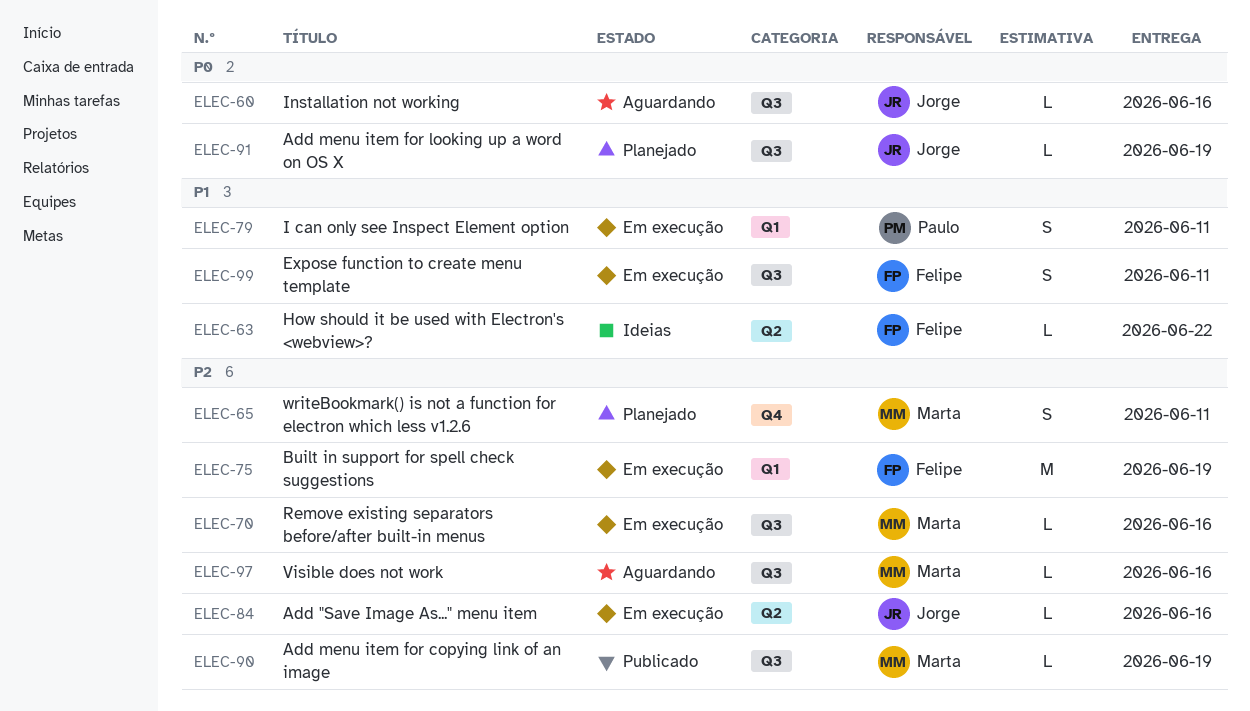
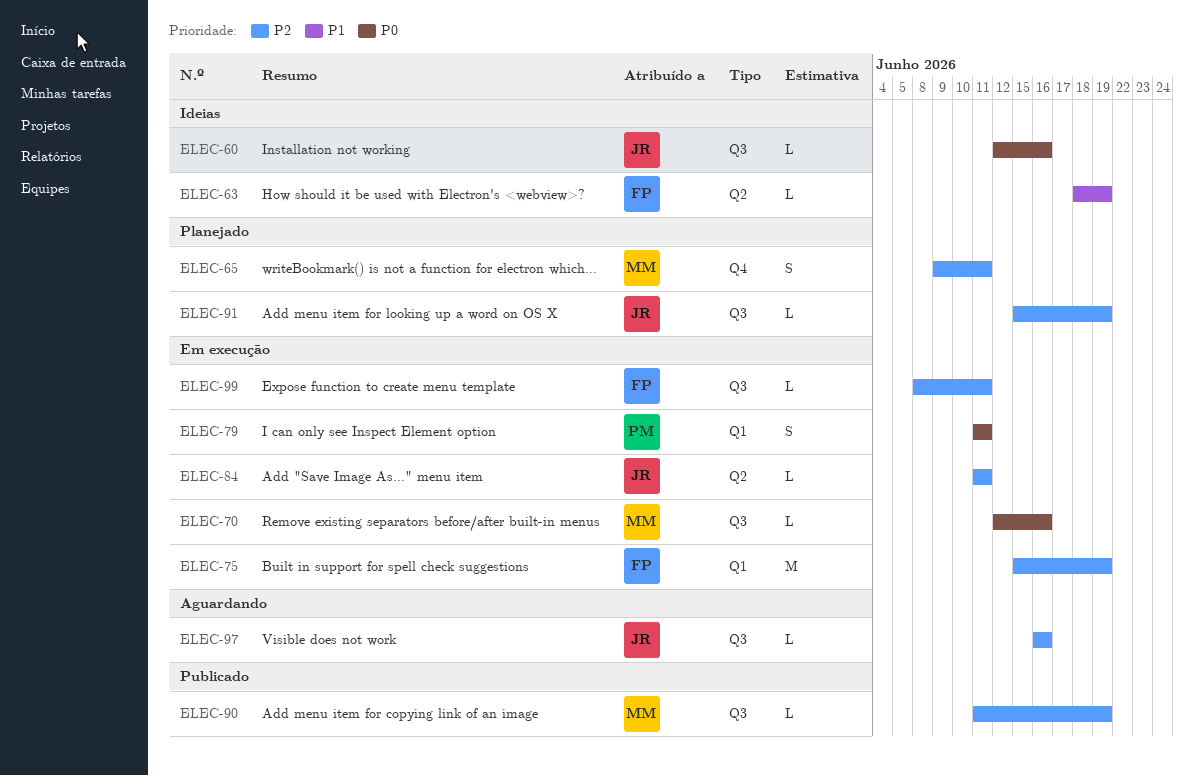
ELEC-60, status: Aguardando -> Ideias
ELEC-63, due: Jun 22 -> Jun 19
ELEC-70, priority: P2 -> P0
ELEC-79, priority: P1 -> P0
ELEC-84, due: Jun 16 -> Jun 11
ELEC-91, priority: P0 -> P2
ELEC-97, owner: Marta -> Jorge
ELEC-99, priority: P1 -> P2
ELEC-99, estimate: S -> L

